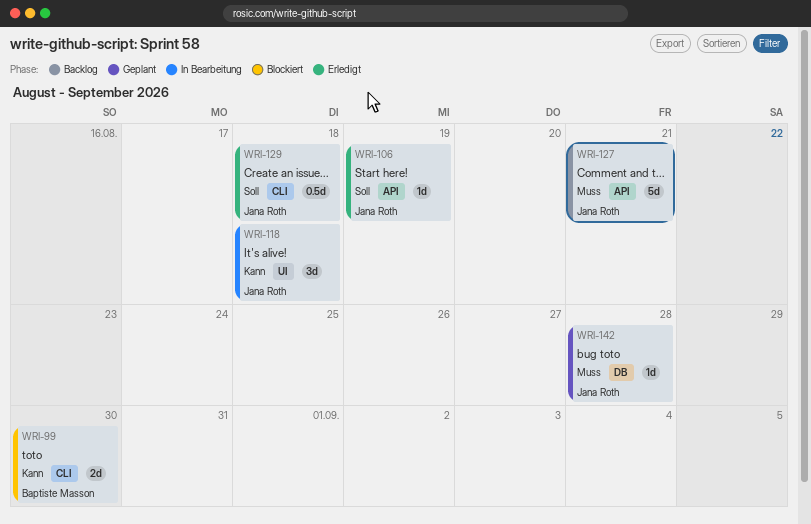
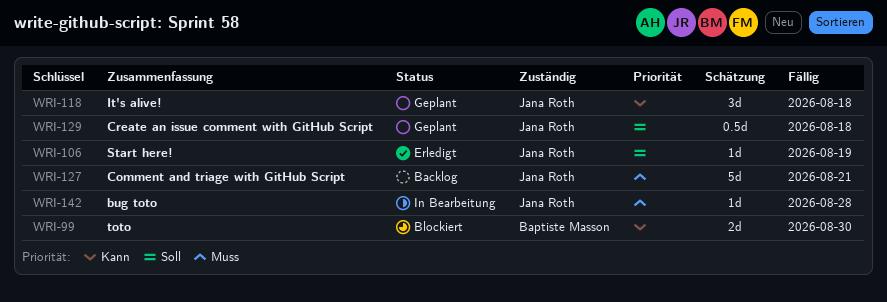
WRI-118, status: In Bearbeitung -> Geplant
WRI-129, status: Erledigt -> Geplant
WRI-142, status: Geplant -> In Bearbeitung

